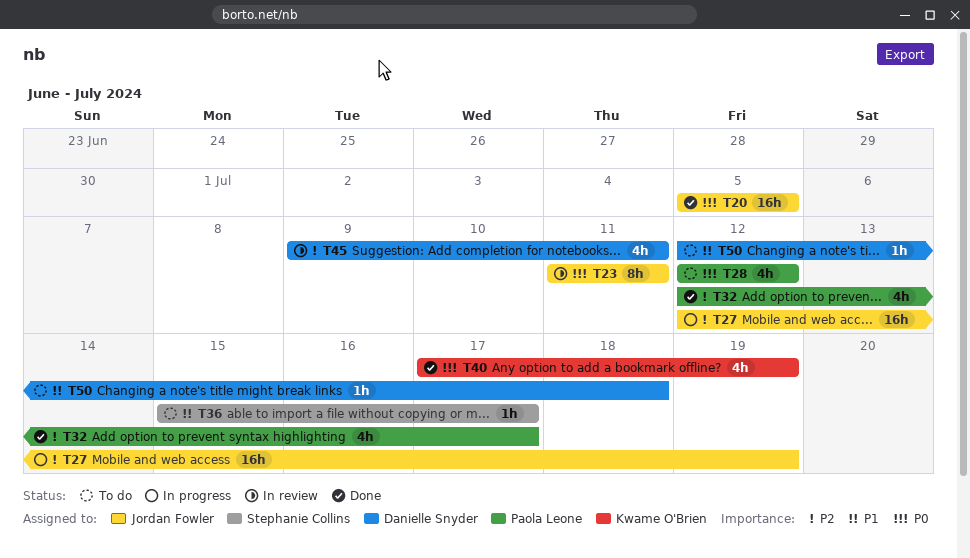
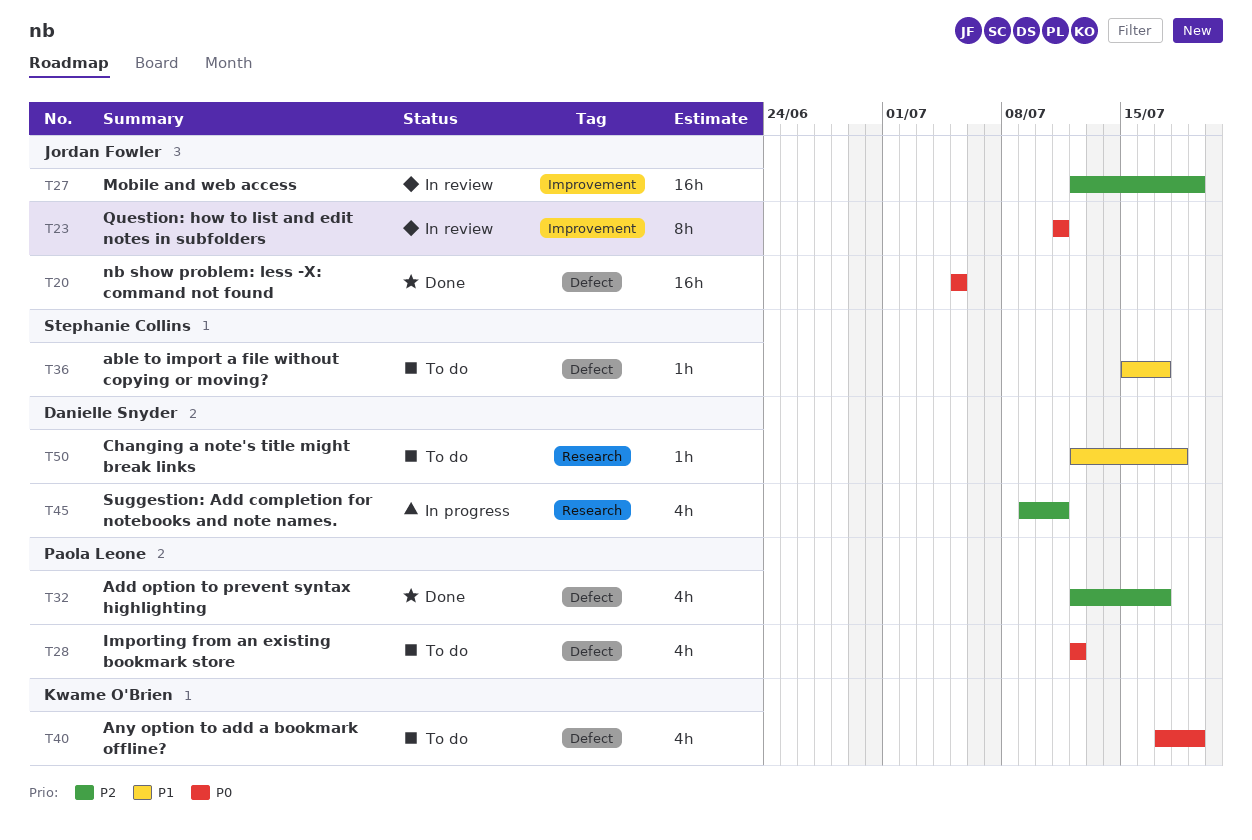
T27, status: In progress -> In review
T40, status: Done -> To do
T45, status: In review -> In progress

